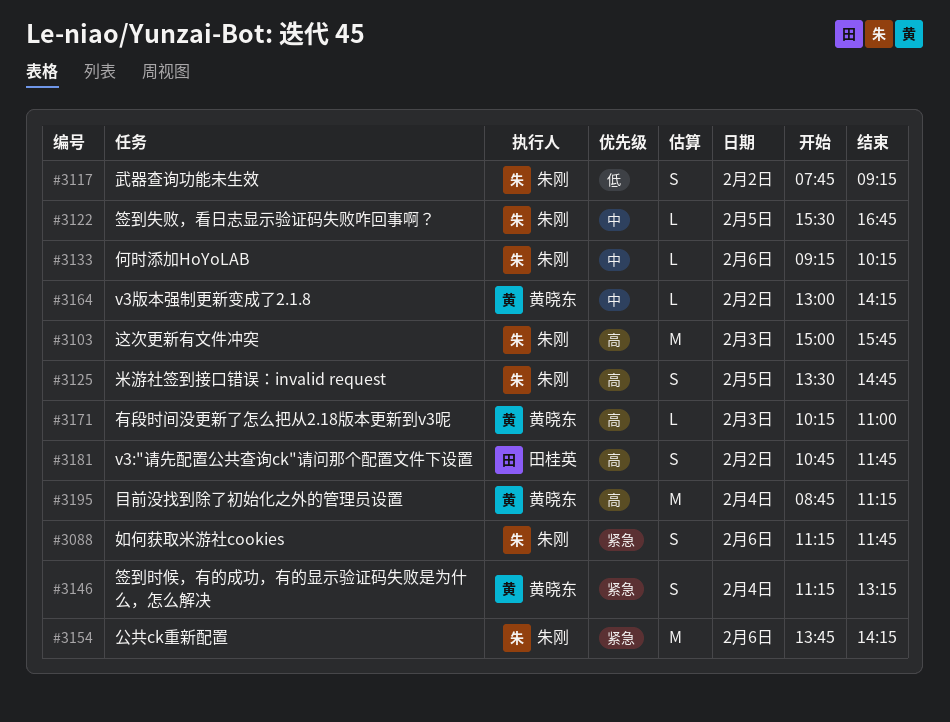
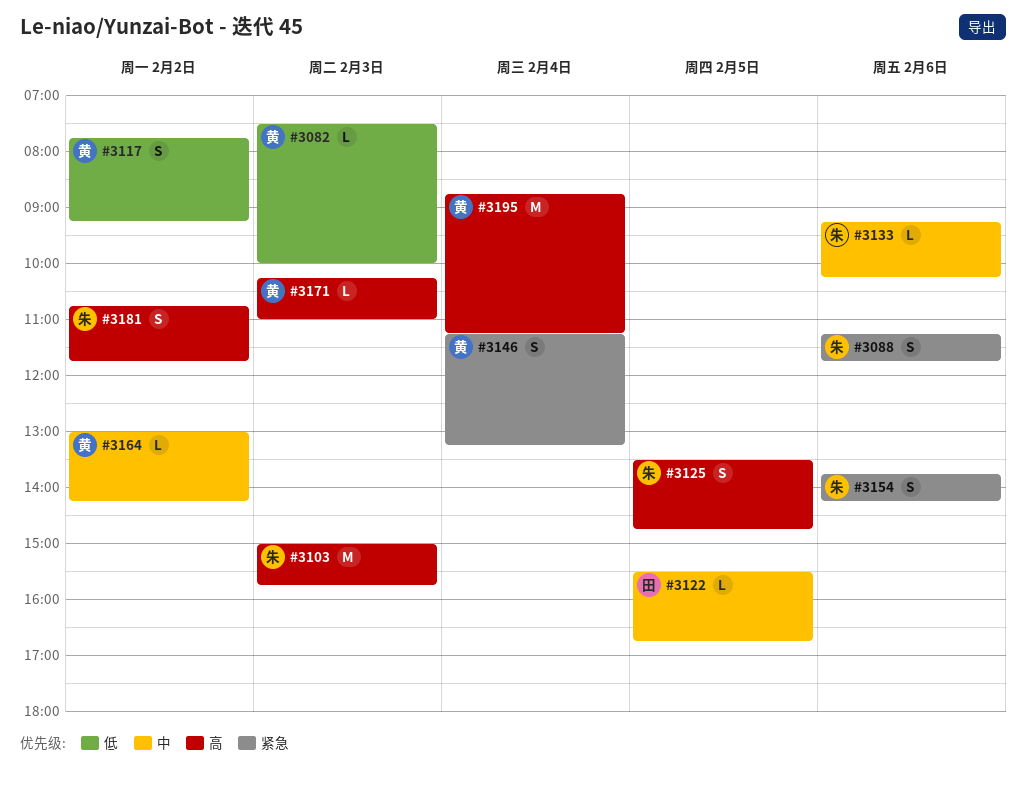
#3082: none -> present
#3117, owner: 朱刚 -> 黄晓东
#3122, owner: 朱刚 -> 田桂英
#3154, estimate: M -> S
#3181, owner: 田桂英 -> 朱刚

